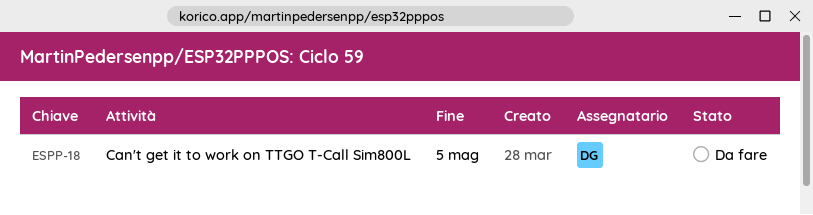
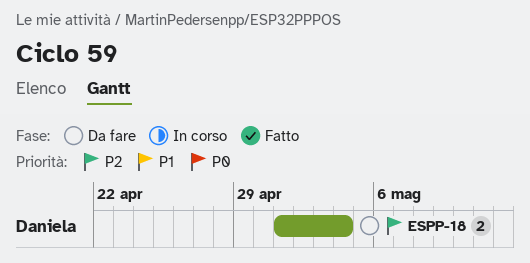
ESPP-18, due: May 5 -> May 4

